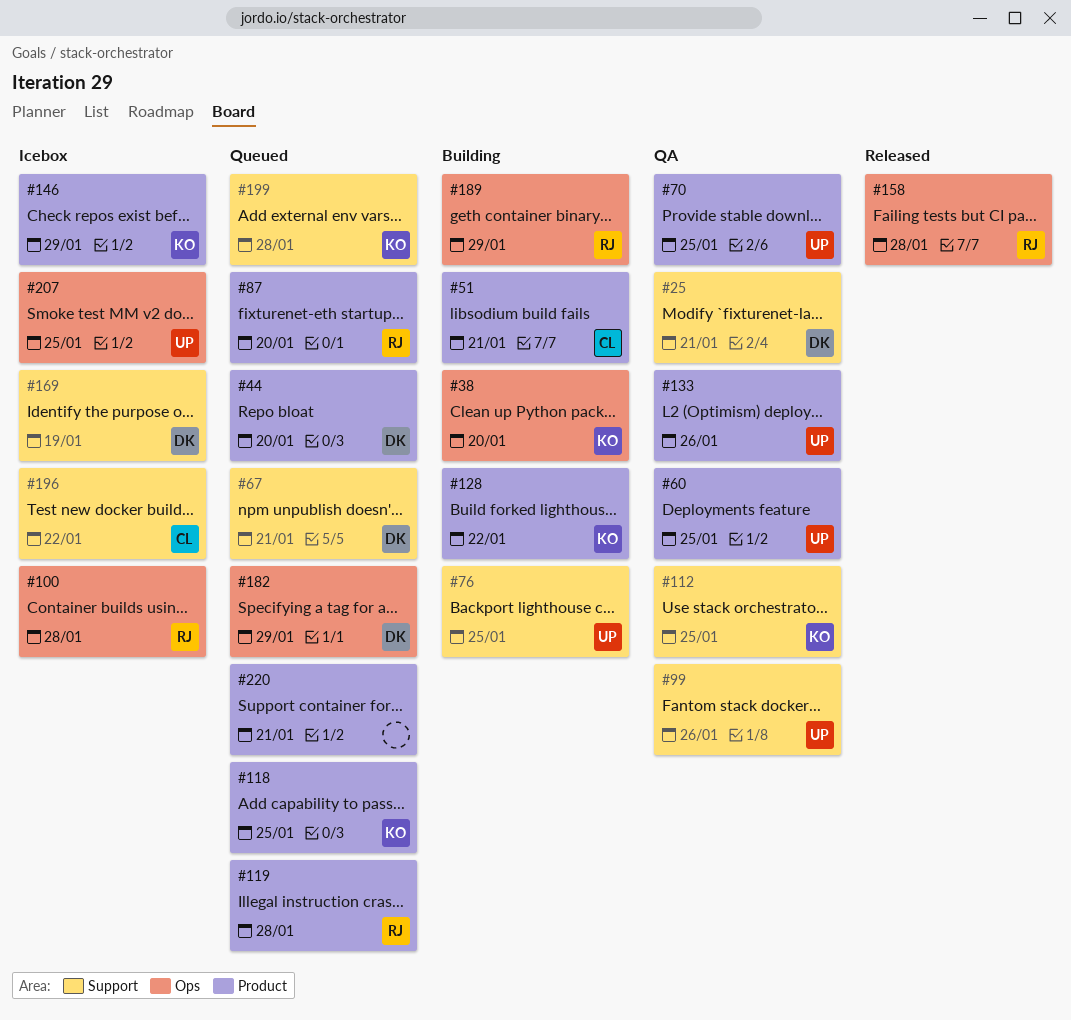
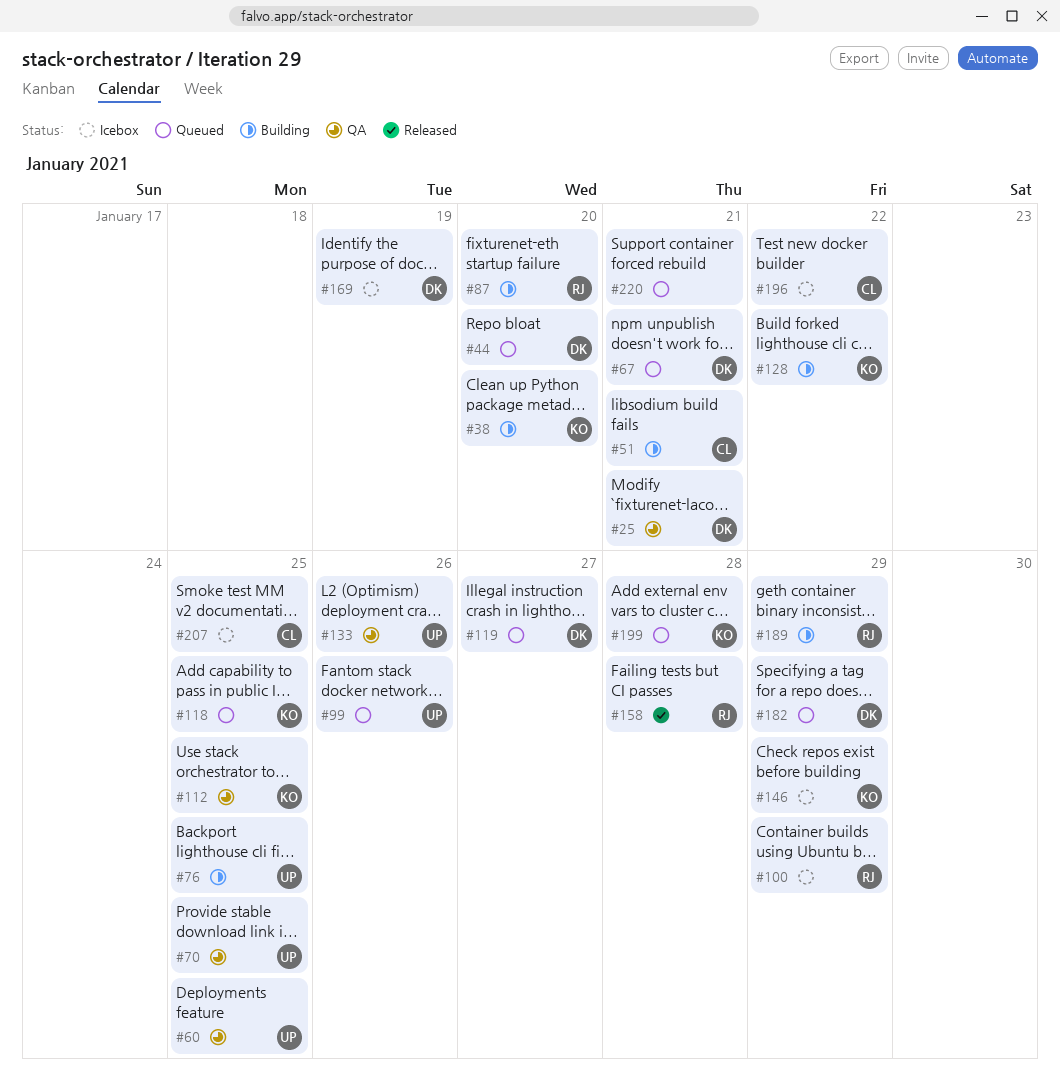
#87, status: Queued -> Building
#99, status: QA -> Queued
#100, due: Jan 28 -> Jan 29
#119, owner: RJ -> DK
#119, due: Jan 28 -> Jan 27
#207, owner: UP -> CL

